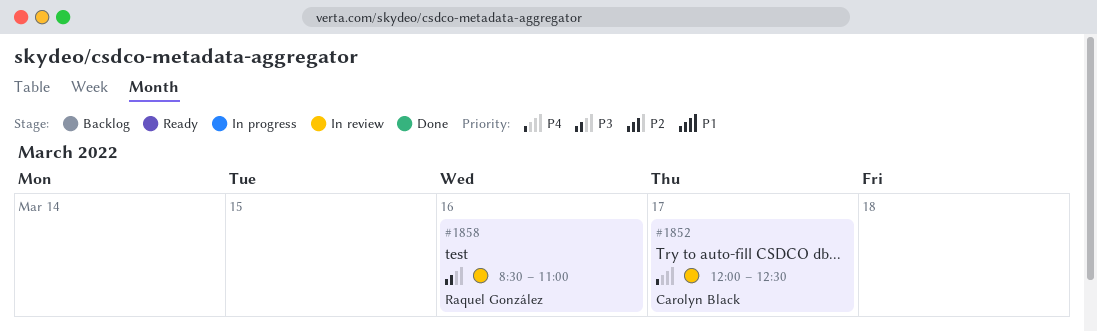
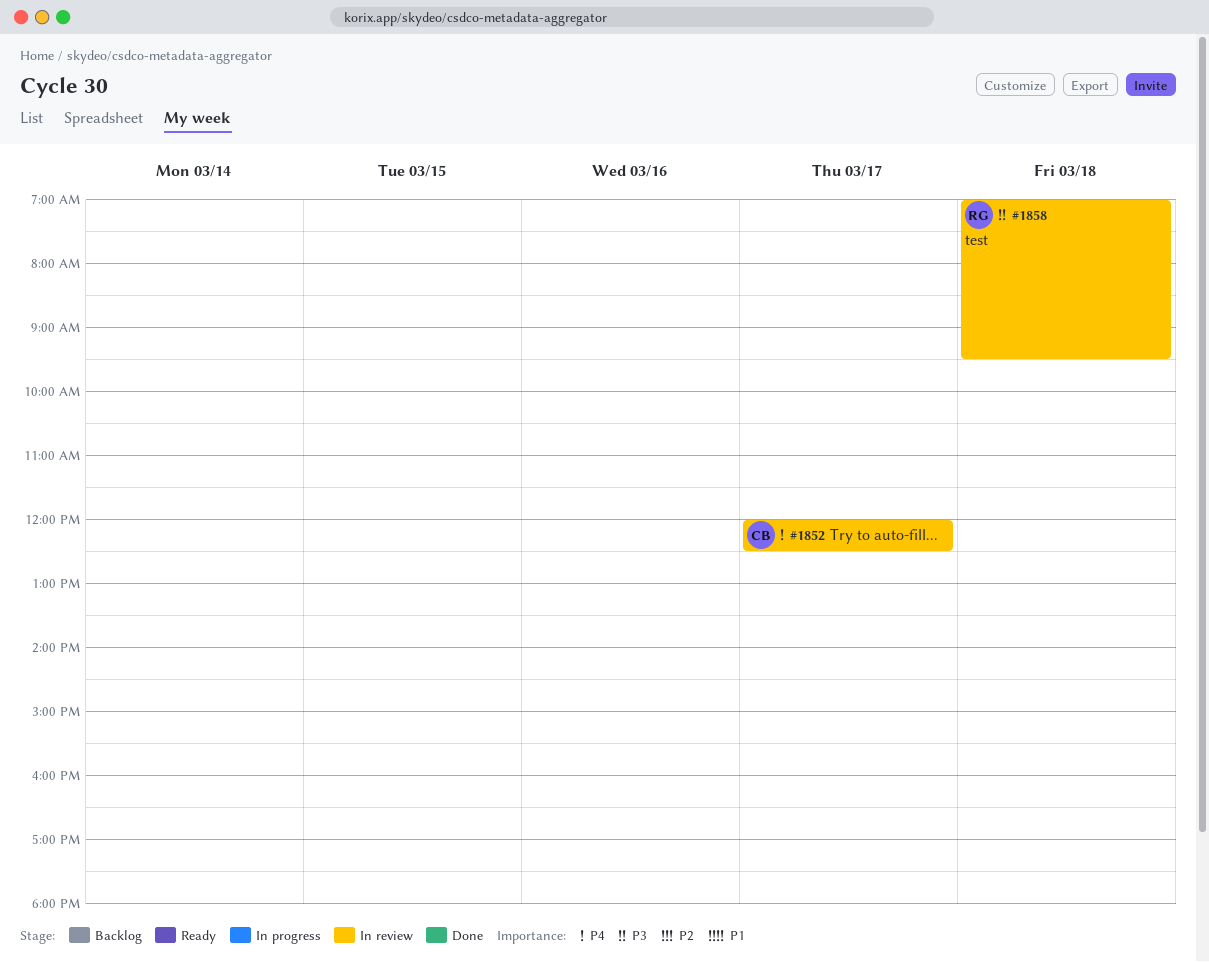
#1858, day: Mar 16 -> Mar 18
#1858, begins: 08:30 -> 07:00
#1858, ends: 11:00 -> 09:30

